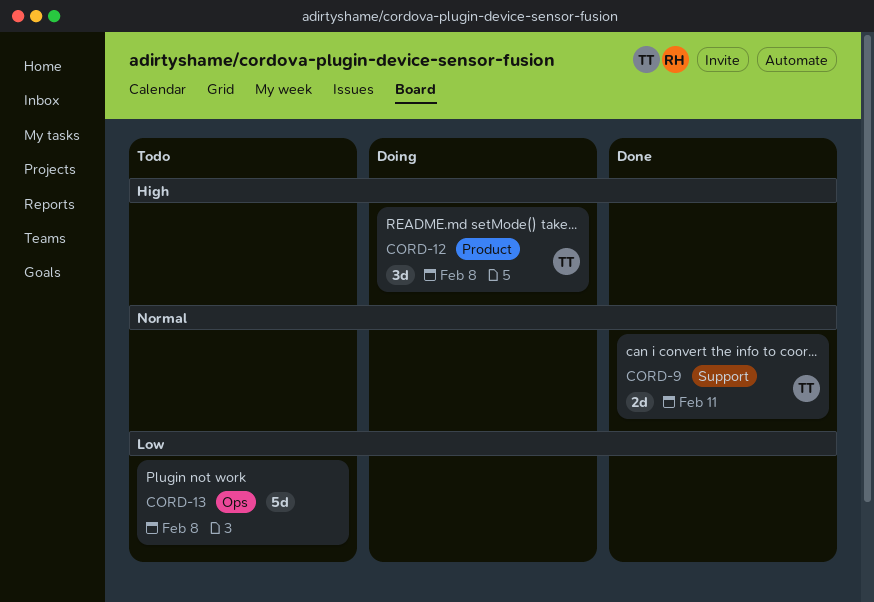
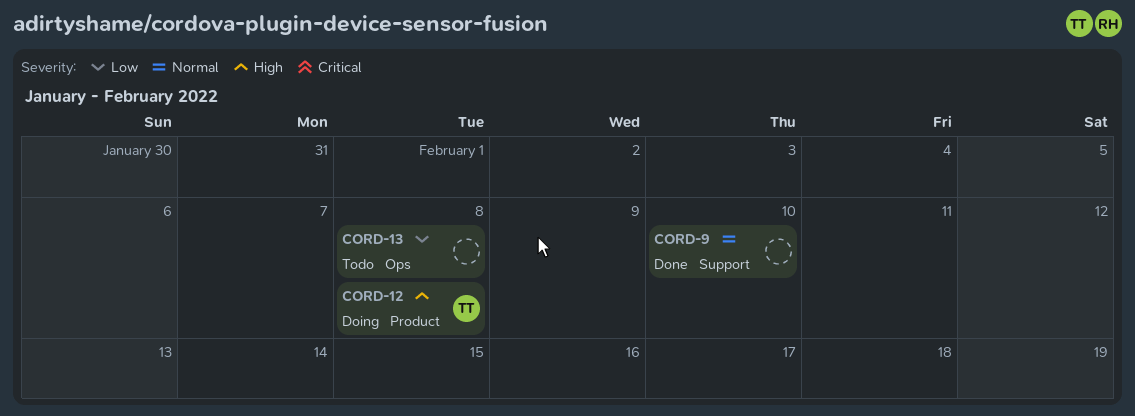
CORD-9, owner: TT -> none
CORD-9, due: Feb 11 -> Feb 10

